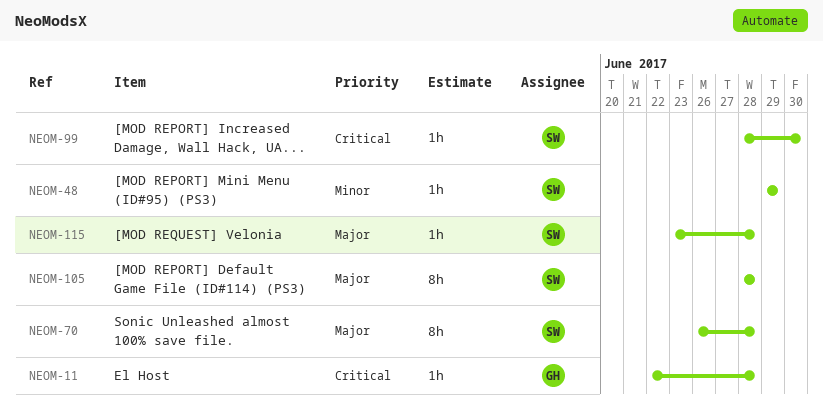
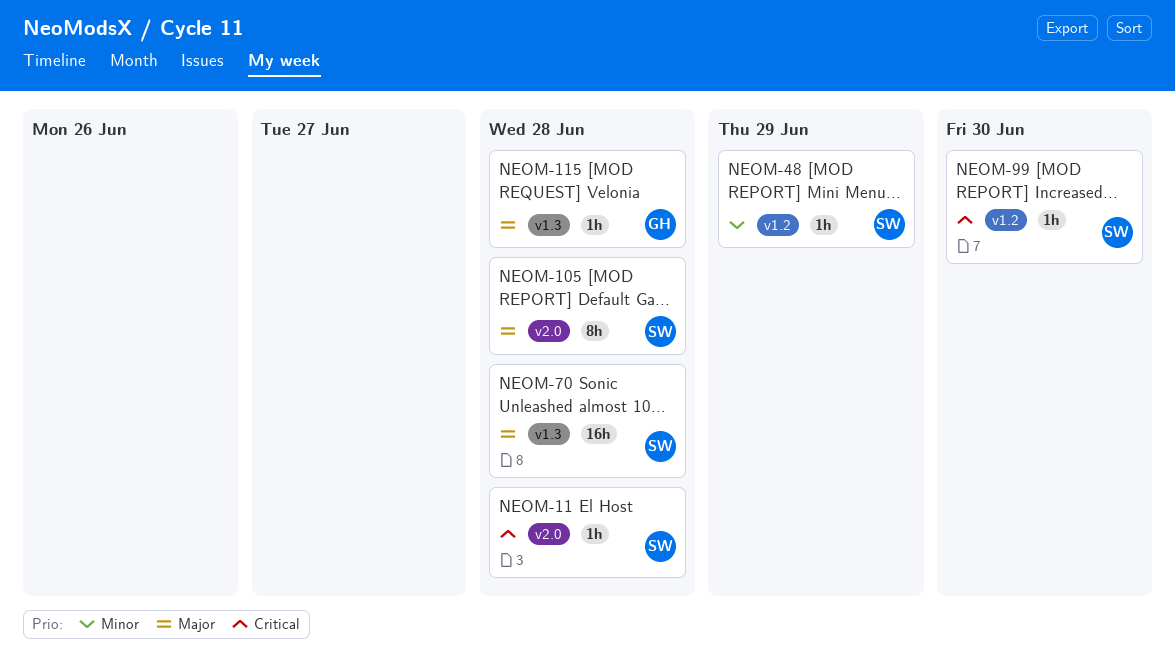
NEOM-11, owner: GH -> SW
NEOM-70, estimate: 8h -> 16h
NEOM-115, owner: SW -> GH

